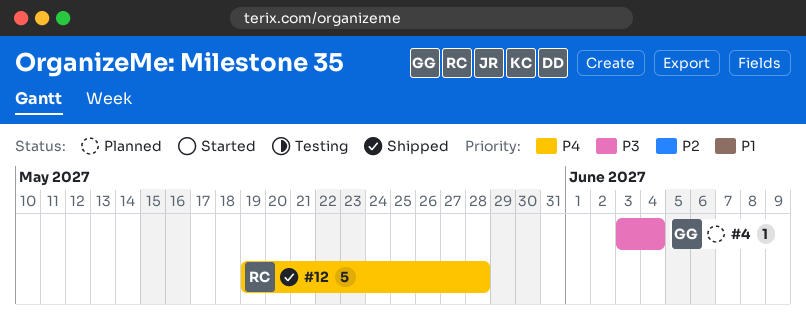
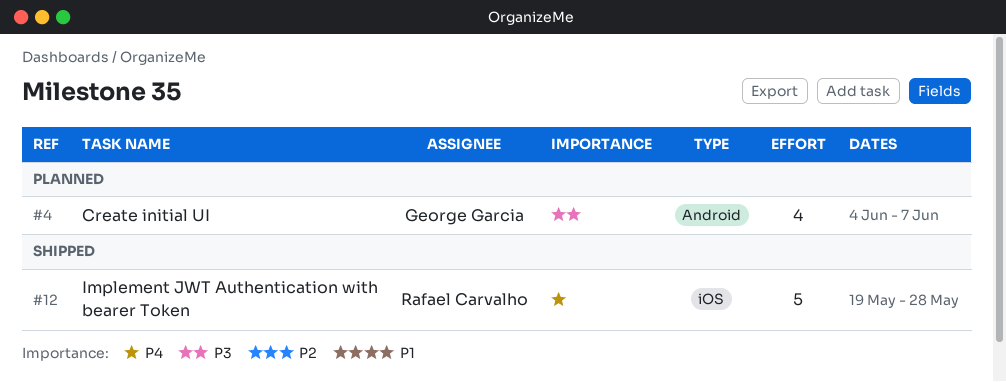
#4, estimate: 1 -> 4
#4, start: Jun 3 -> Jun 4
#4, due: Jun 4 -> Jun 7

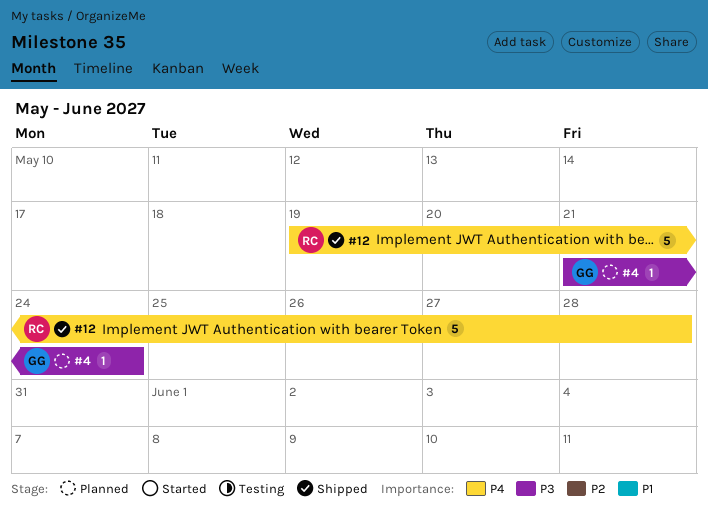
#4, estimate: 4 -> 1
#4, start: Jun 4 -> May 21
#4, due: Jun 7 -> May 24

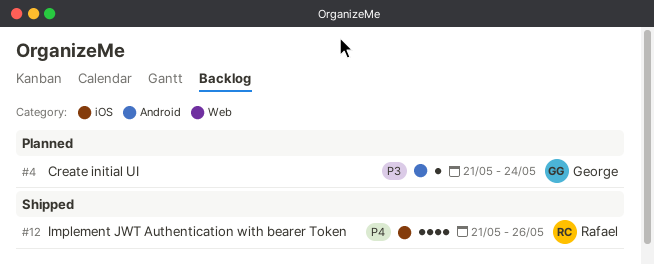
#12, estimate: 5 -> 4
#12, start: May 19 -> May 21
#12, due: May 28 -> May 26

